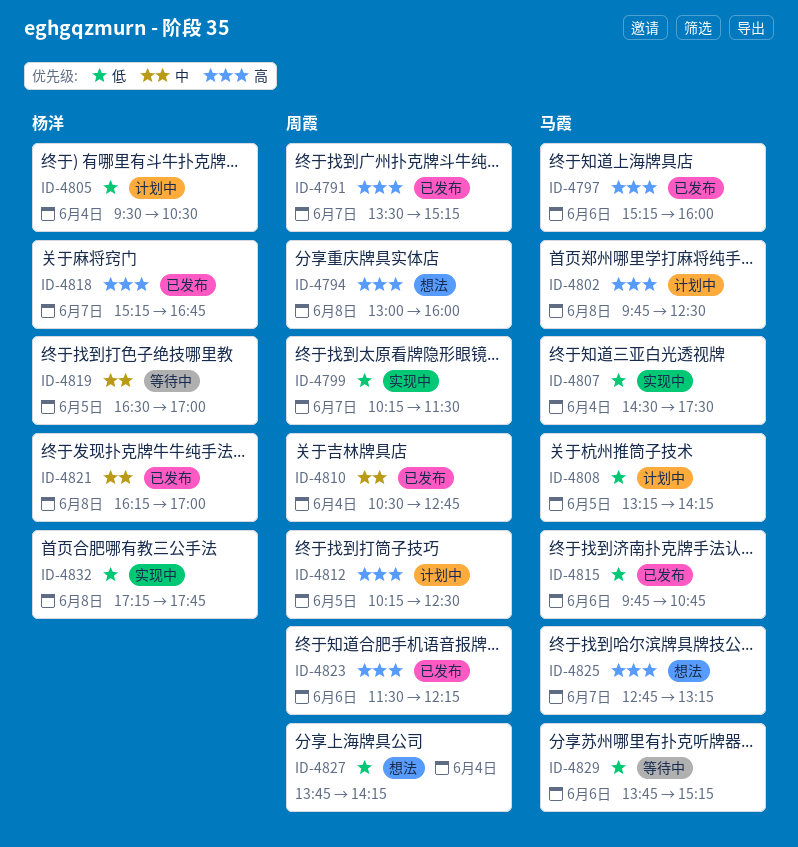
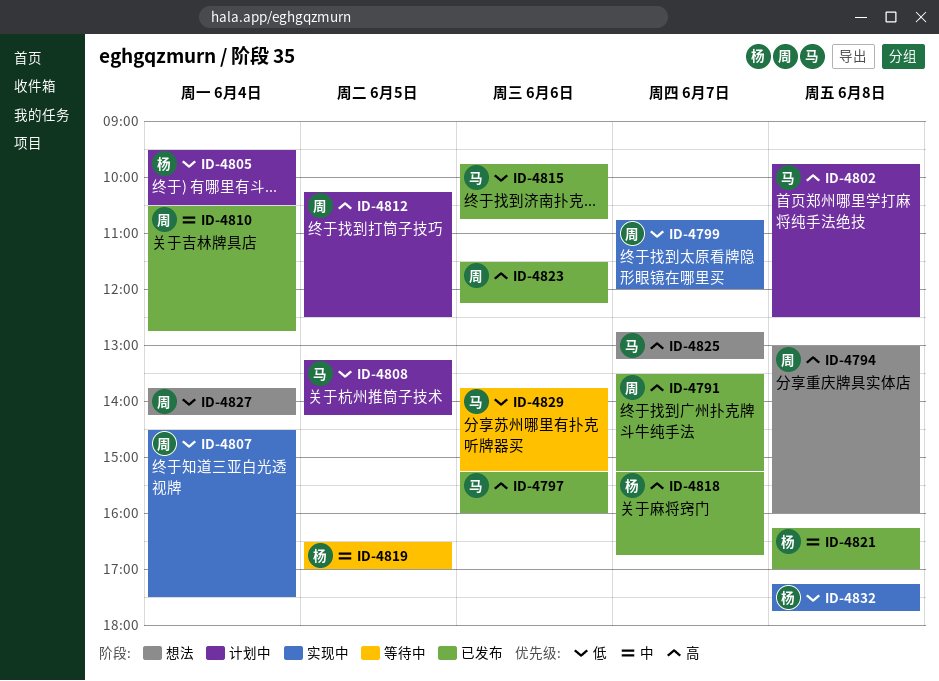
ID-4799, begins: 10:15 -> 10:45
ID-4799, ends: 11:30 -> 12:00
ID-4807, owner: 马霞 -> 周霞

